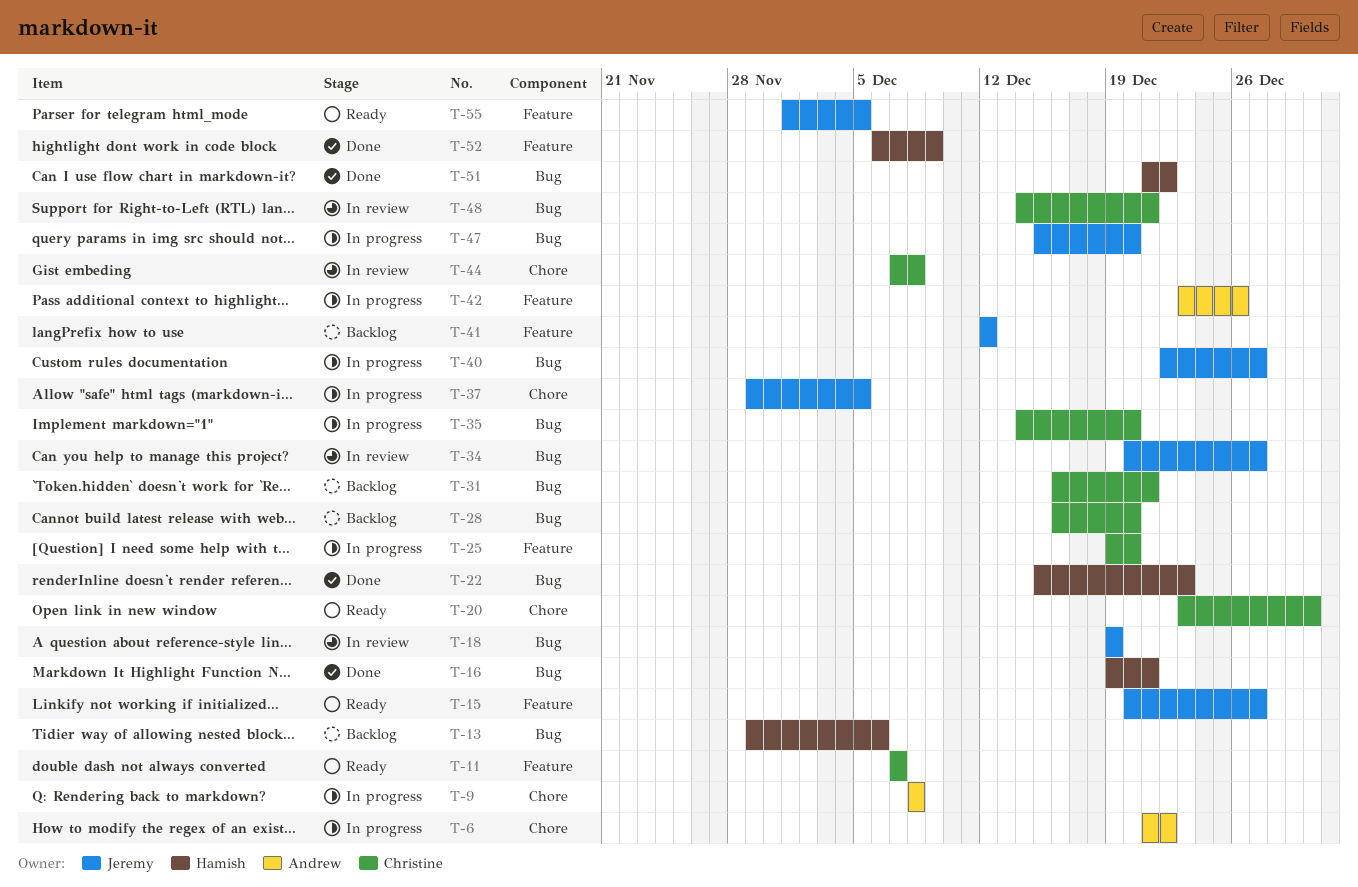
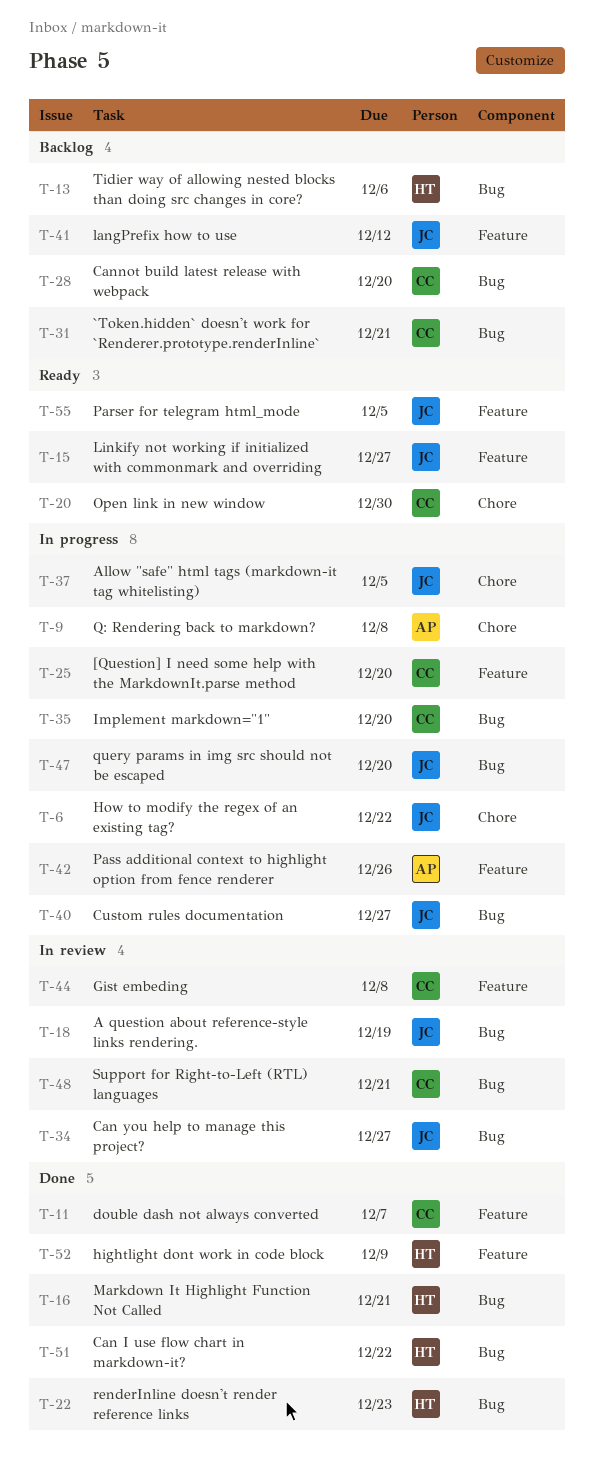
T-6, owner: Andrew -> Jeremy
T-11, status: Ready -> Done
T-44, label: Chore -> Feature

